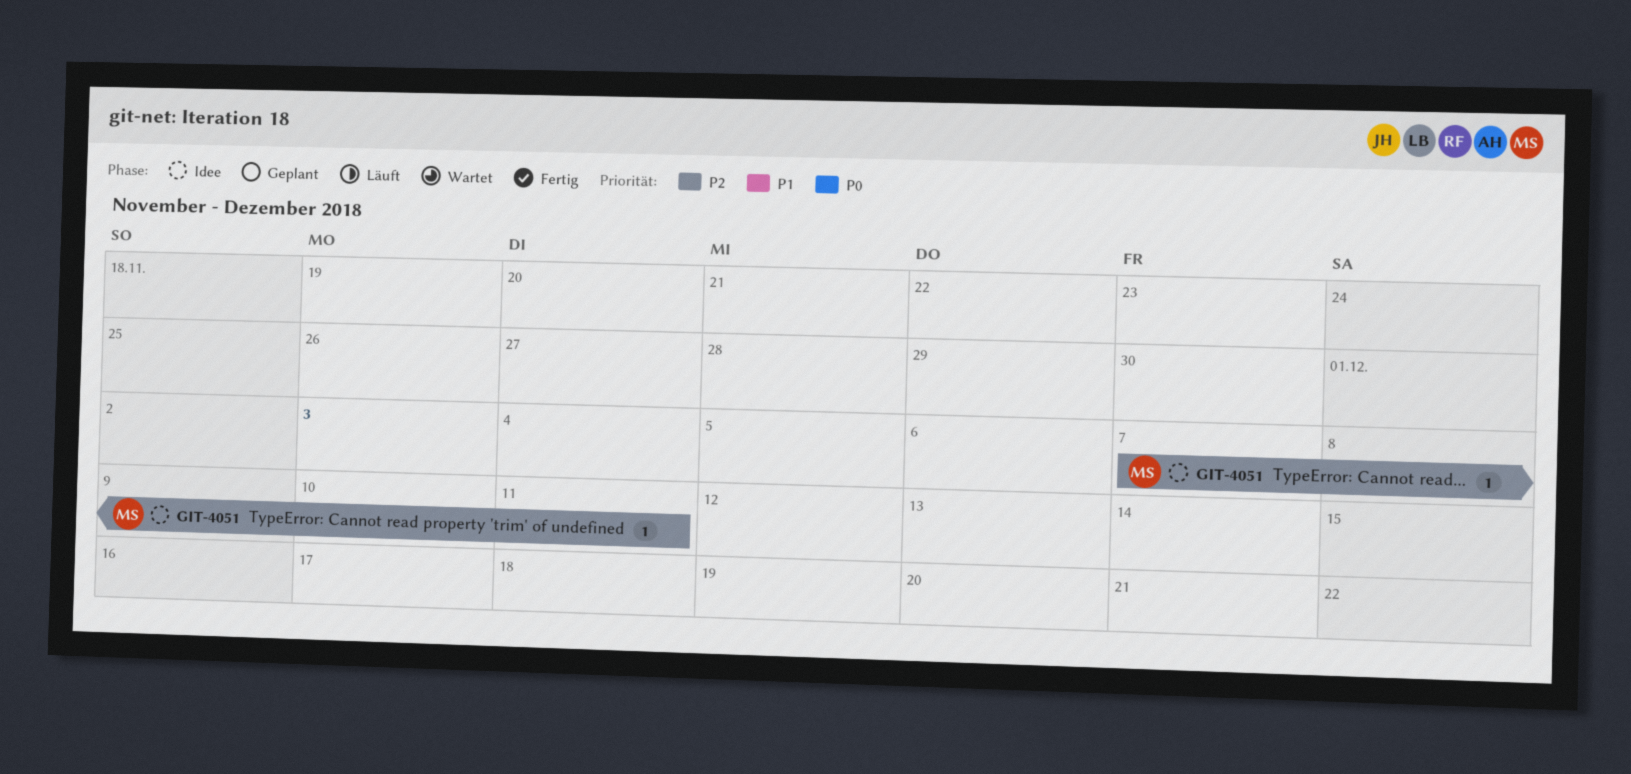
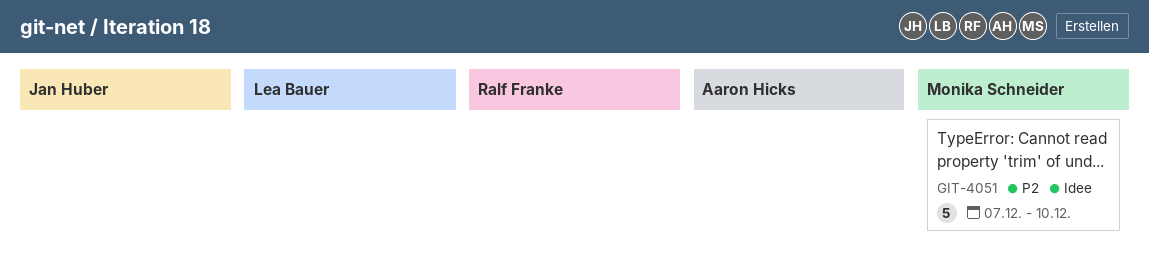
GIT-4051, estimate: 1 -> 5
GIT-4051, due: Dec 11 -> Dec 10

